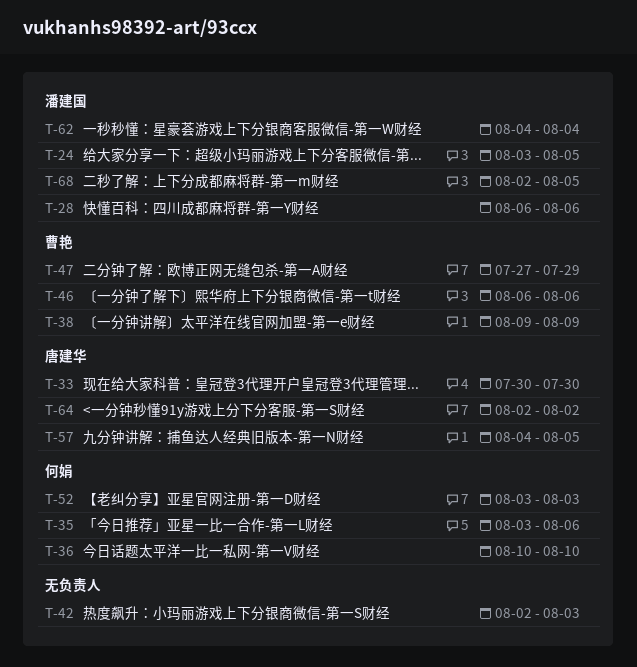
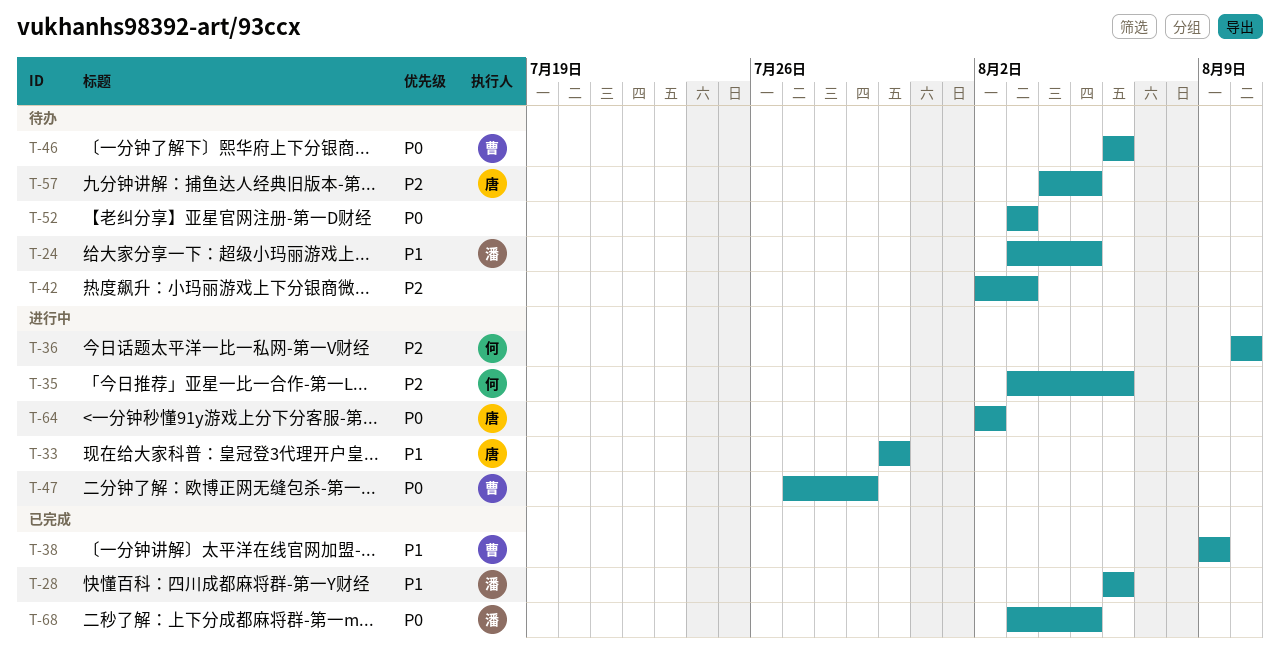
T-52, owner: 何娟 -> none
T-62: present -> none
T-68, start: Aug 2 -> Aug 3

